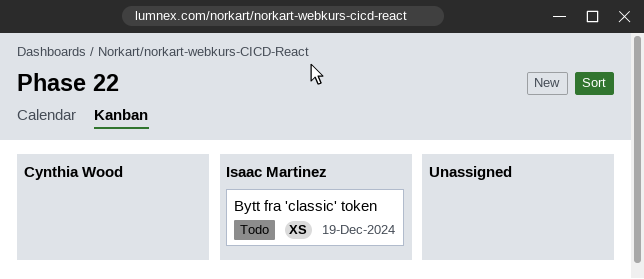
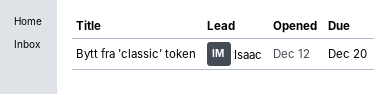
Bytt fra 'classic' token, due: Dec 19 -> Dec 20

